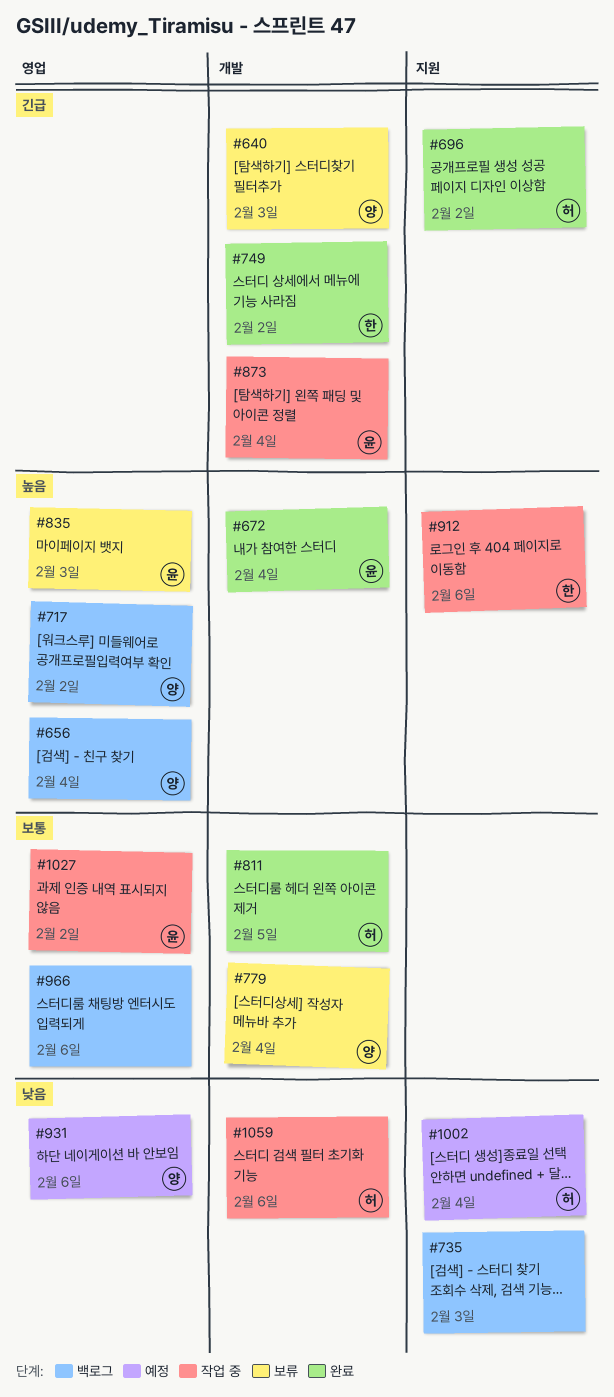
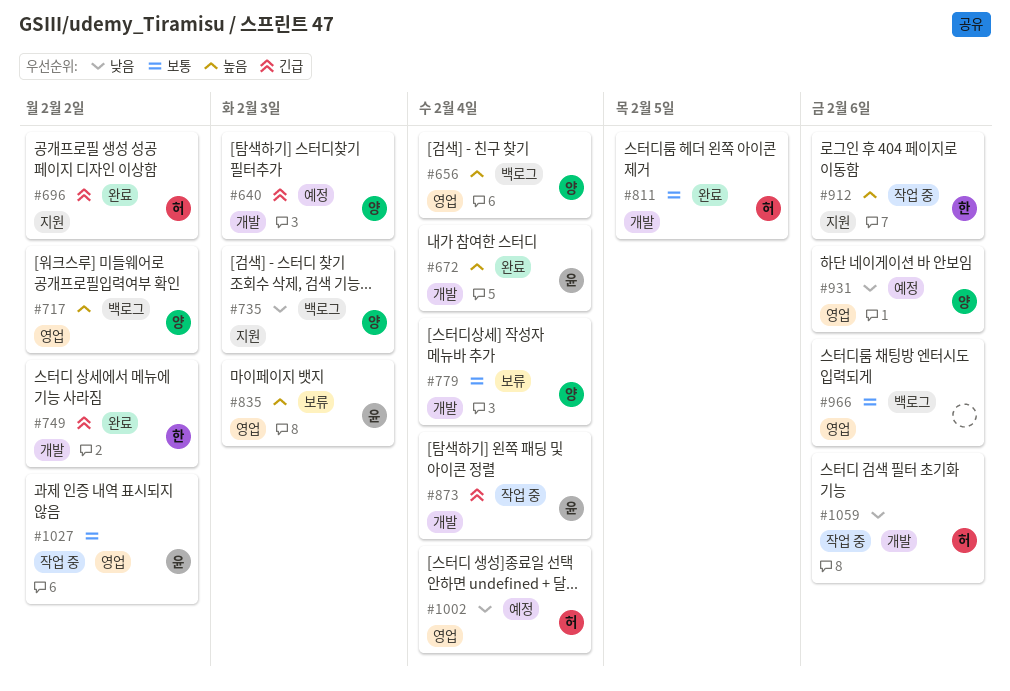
#640, status: 보류 -> 예정
#735, owner: none -> 양
#1002, label: 지원 -> 영업

